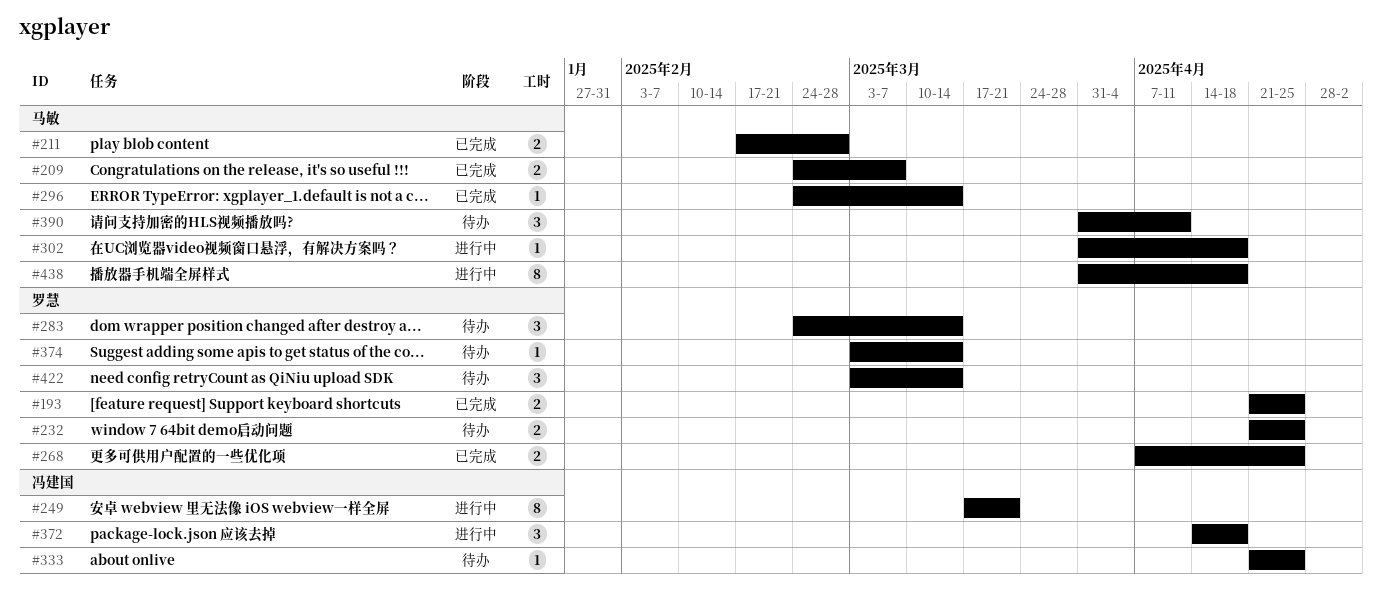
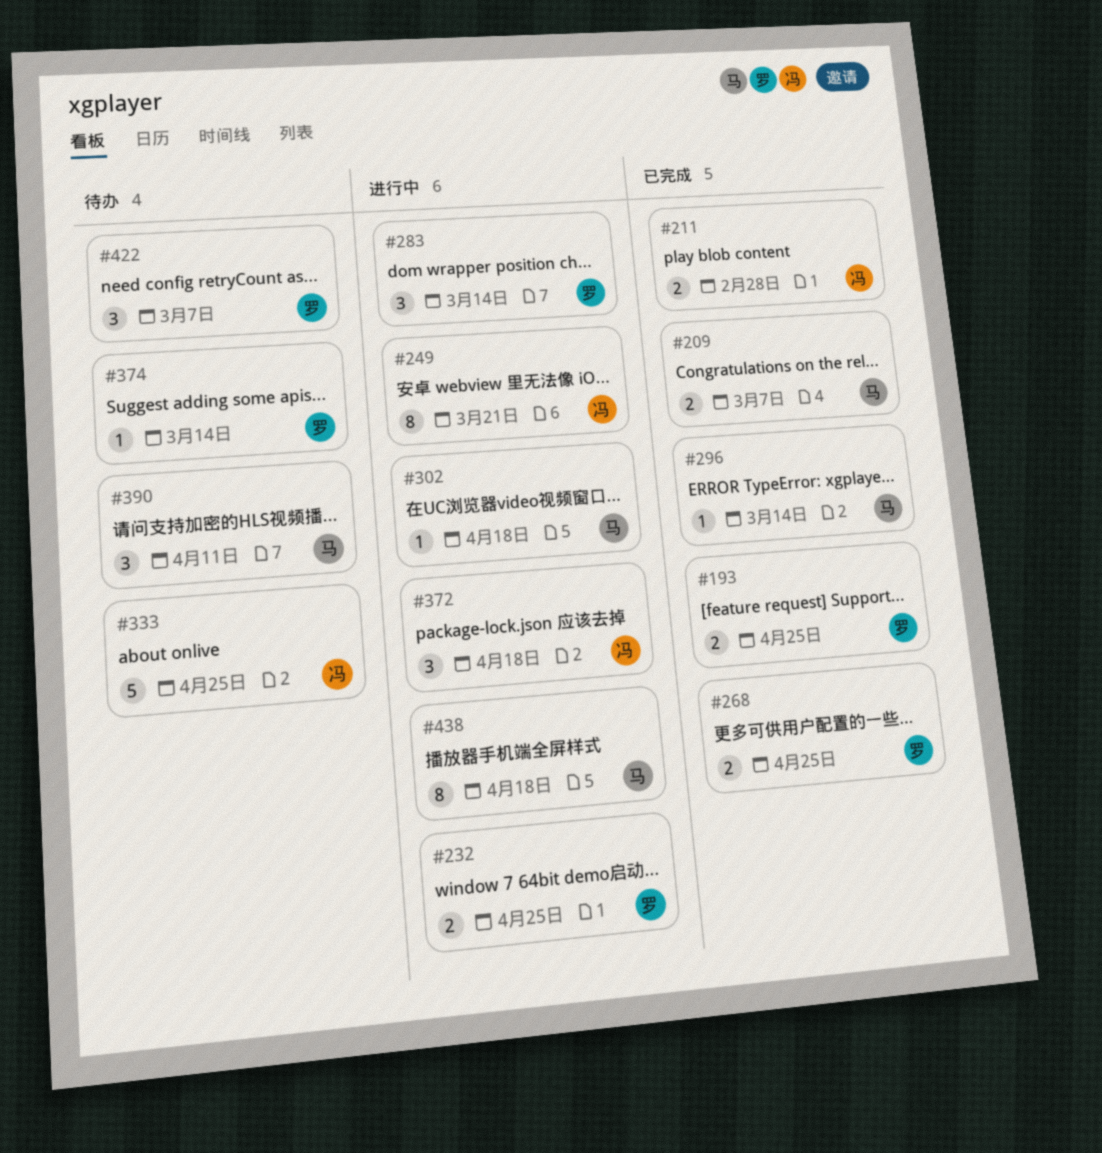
#211, owner: 马敏 -> 冯建国
#232, status: 待办 -> 进行中
#283, status: 待办 -> 进行中
#333, estimate: 1 -> 5
#422, due: Mar 14 -> Mar 7

